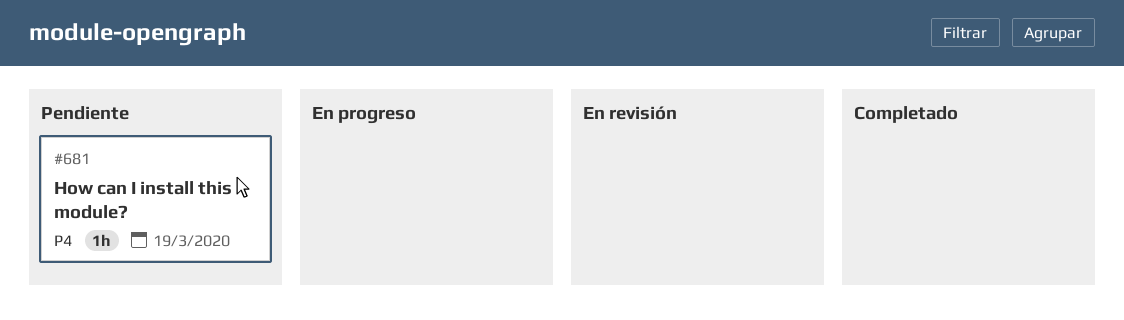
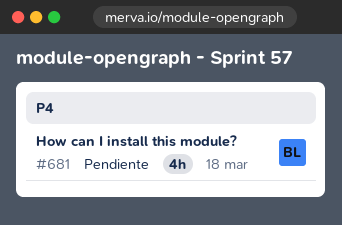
#681, estimate: 1h -> 4h
#681, due: Mar 19 -> Mar 18

